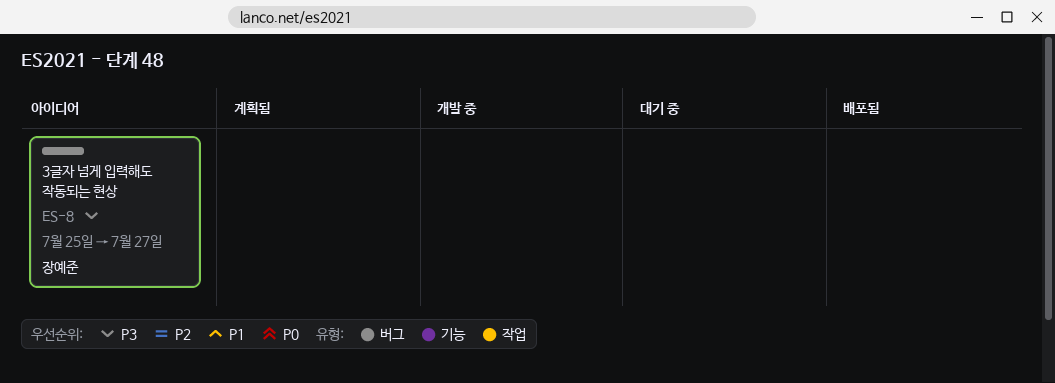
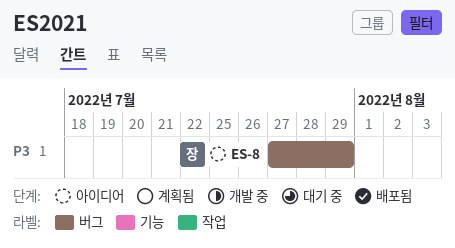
ES-8, start: Jul 25 -> Jul 27
ES-8, due: Jul 27 -> Jul 29

